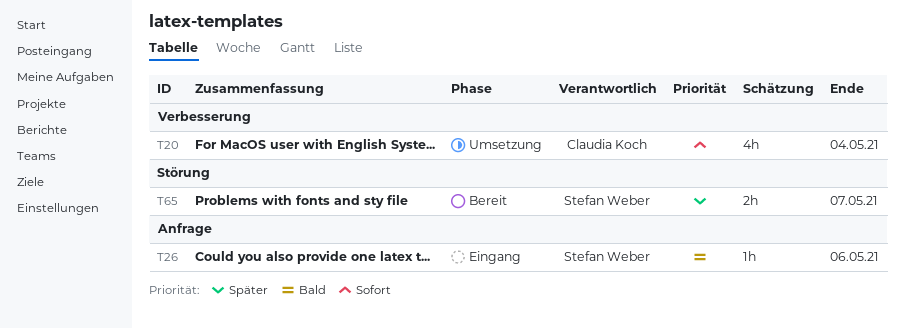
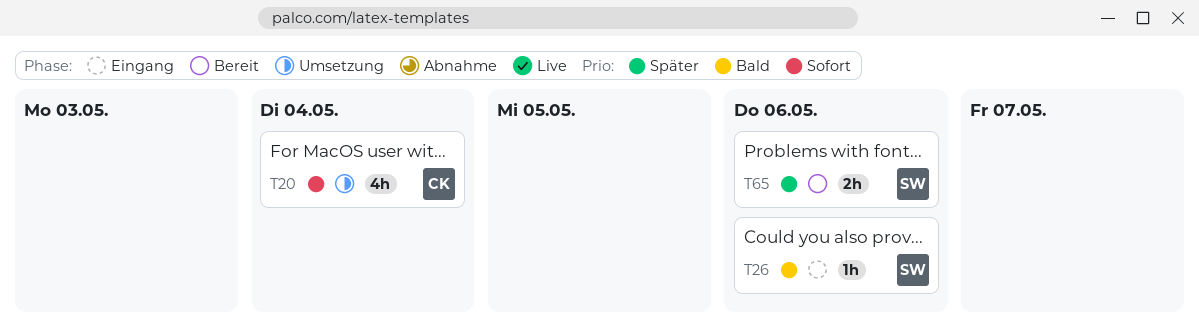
T65, due: May 7 -> May 6

